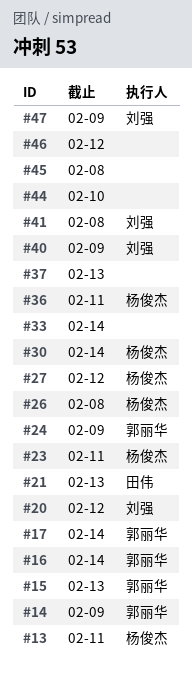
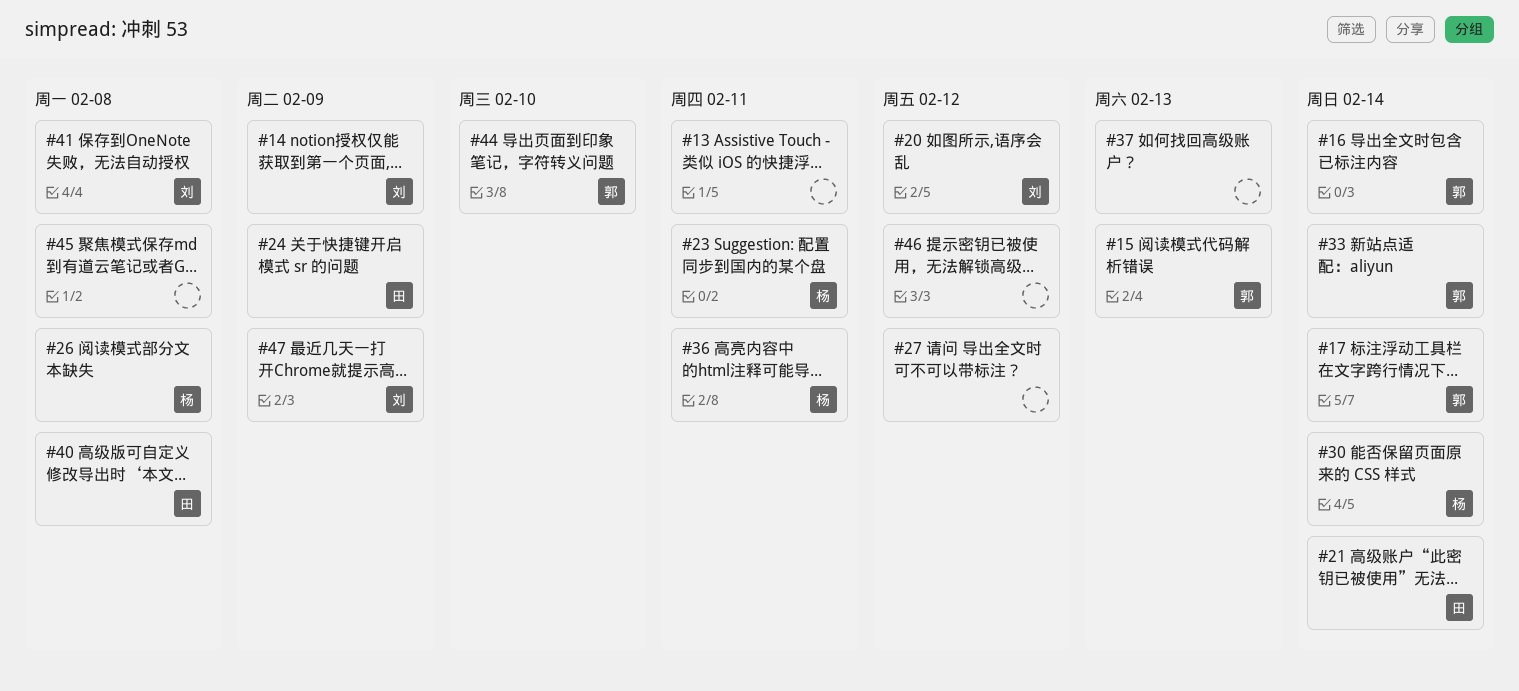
#13, owner: 杨俊杰 -> none
#14, owner: 郭丽华 -> 刘强
#21, due: Feb 13 -> Feb 14
#24, owner: 郭丽华 -> 田伟
#27, owner: 杨俊杰 -> none
#33, owner: none -> 郭丽华
#40, owner: 刘强 -> 田伟
#40, due: Feb 9 -> Feb 8
#44, owner: none -> 郭丽华

